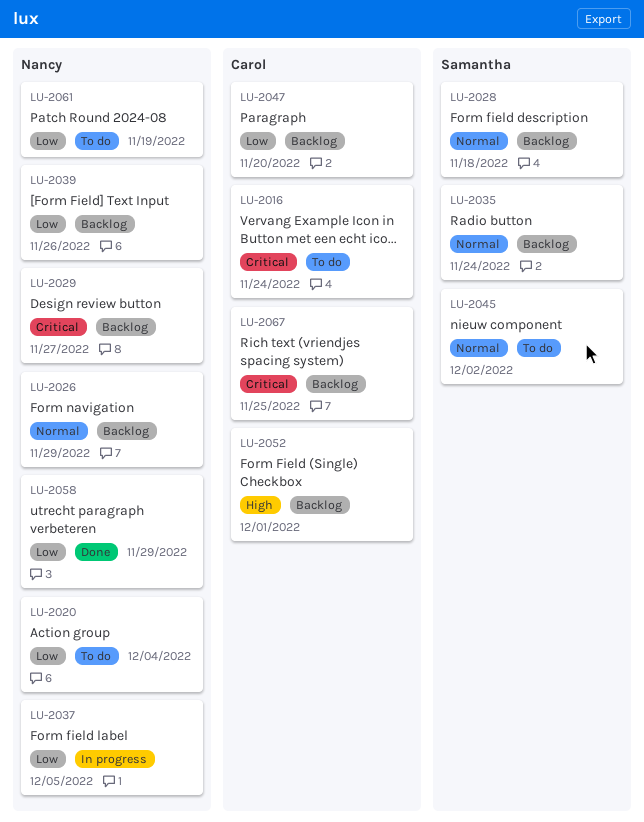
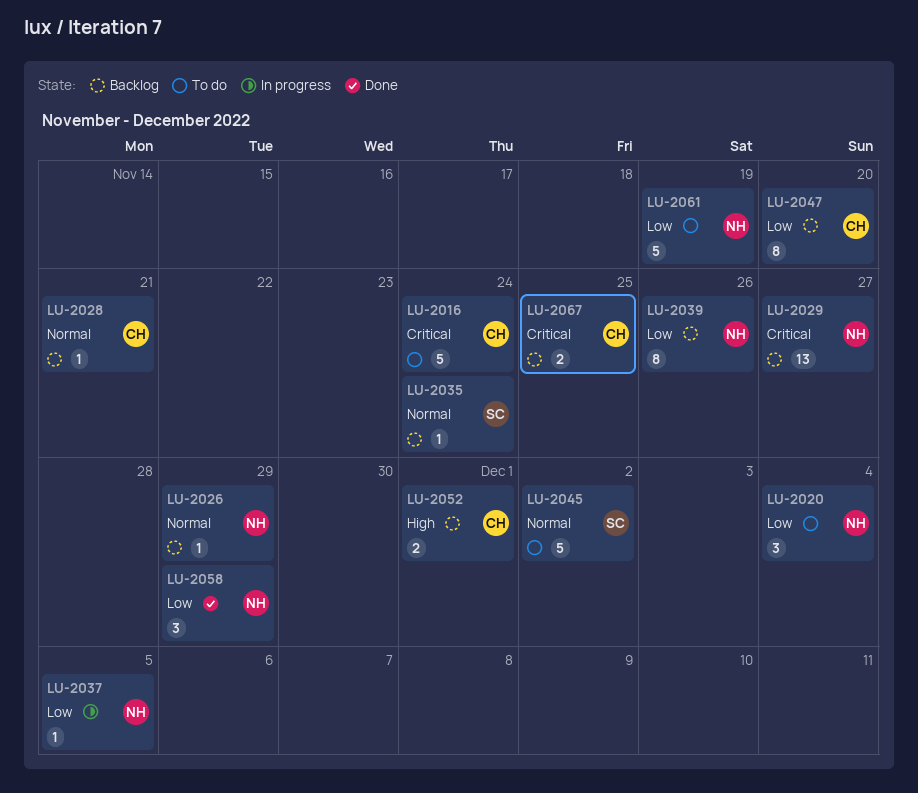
LU-2028, owner: Samantha -> Carol
LU-2028, due: Nov 18 -> Nov 21

